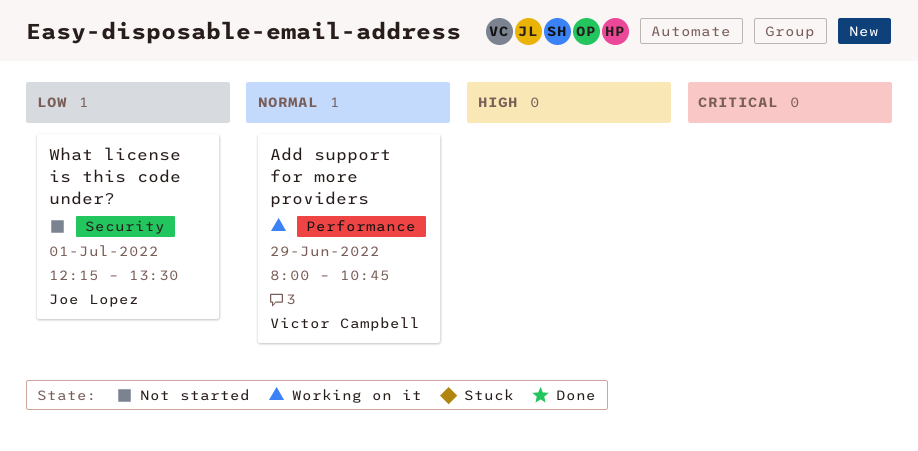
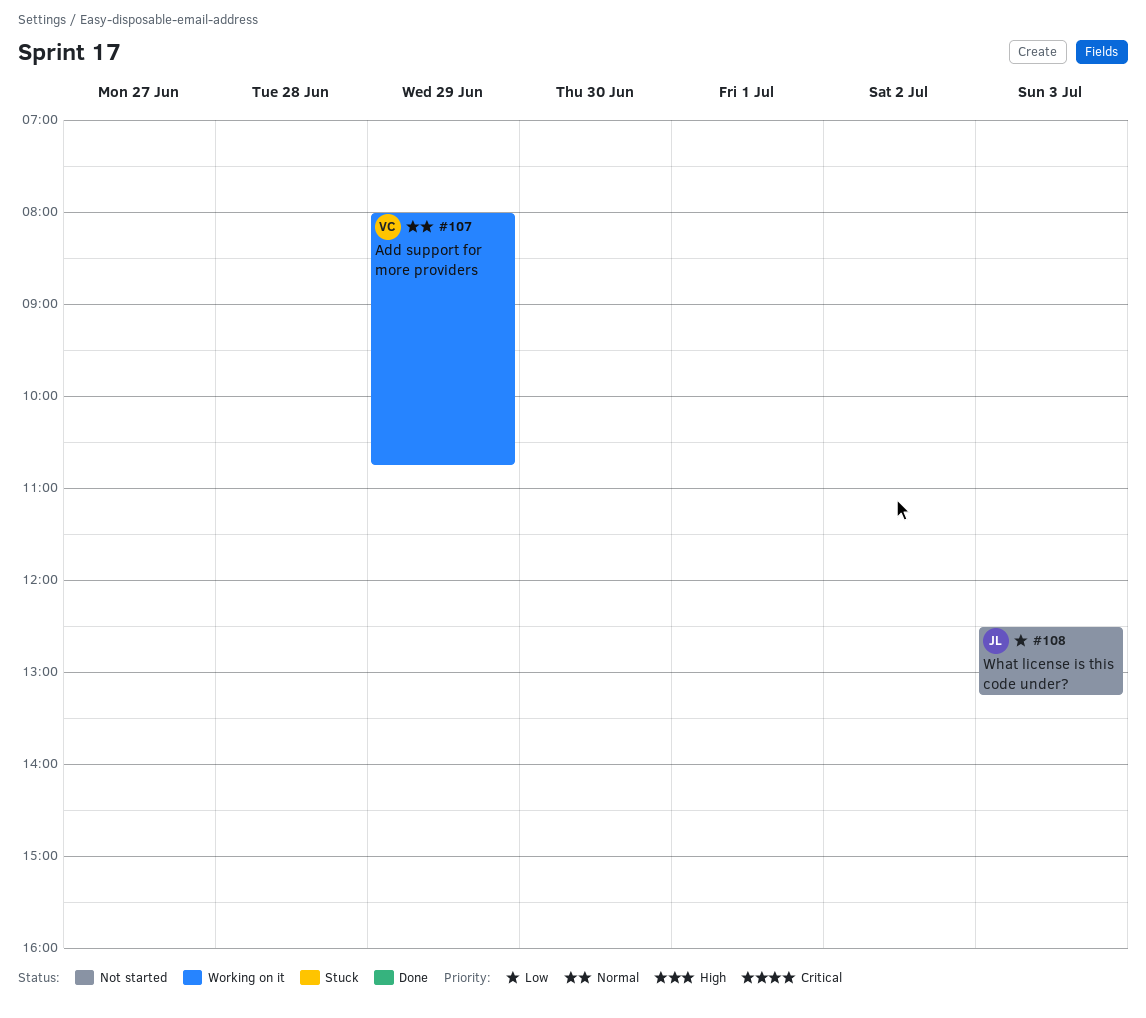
What license is this code under?, day: Jul 1 -> Jul 3
What license is this code under?, begins: 12:15 -> 12:30
What license is this code under?, ends: 13:30 -> 13:15

